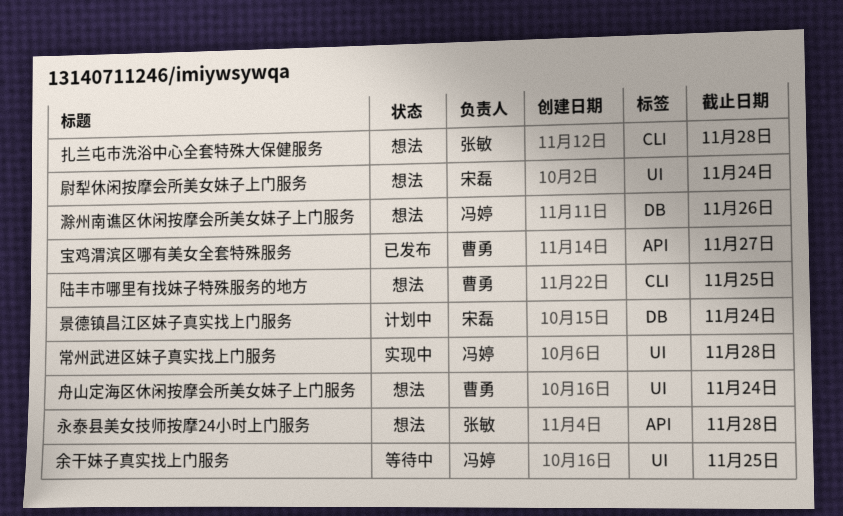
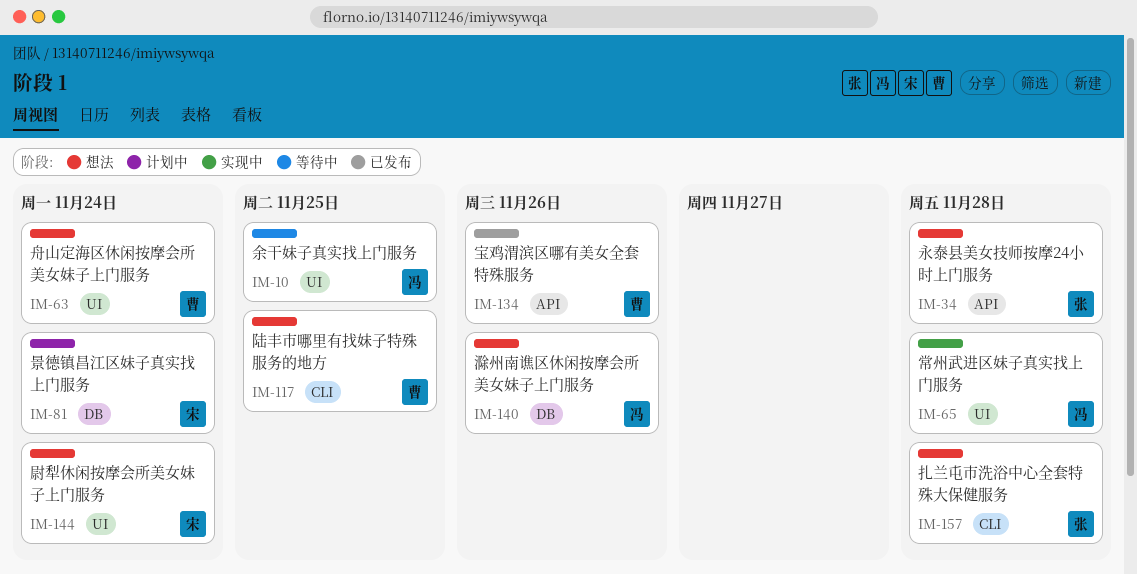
宝鸡渭滨区哪有美女全套特殊服务, due: Nov 27 -> Nov 26

